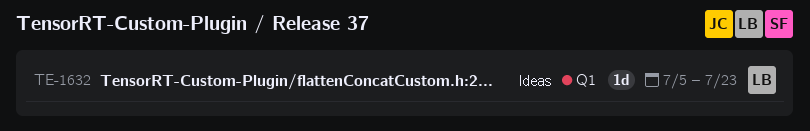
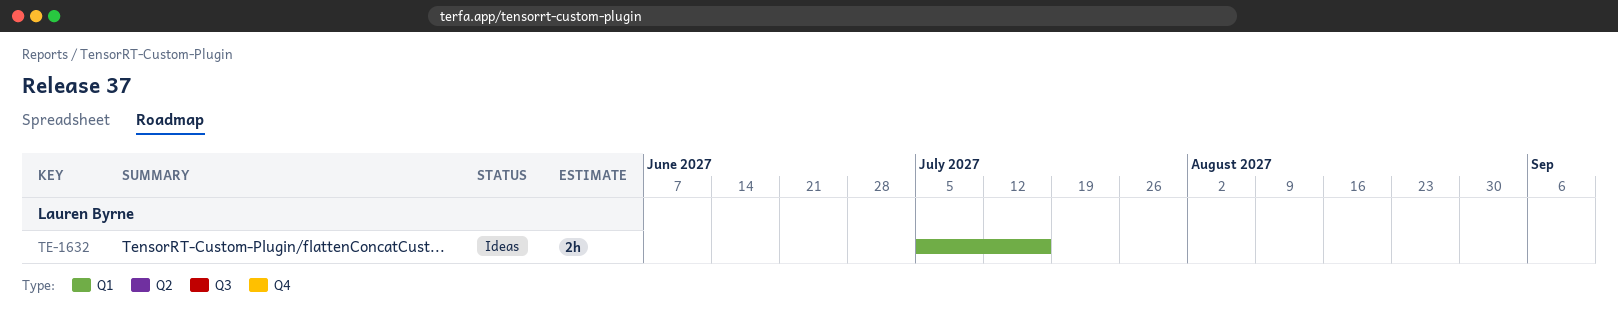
TE-1632, estimate: 1d -> 2h
TE-1632, due: Jul 23 -> Jul 16

